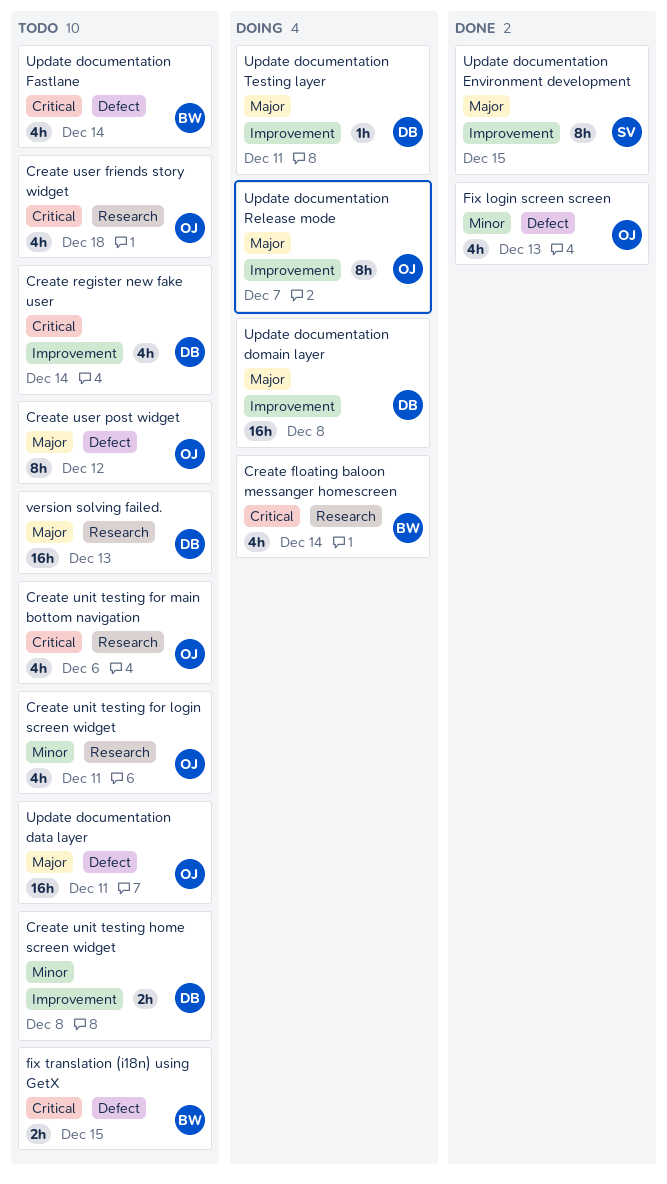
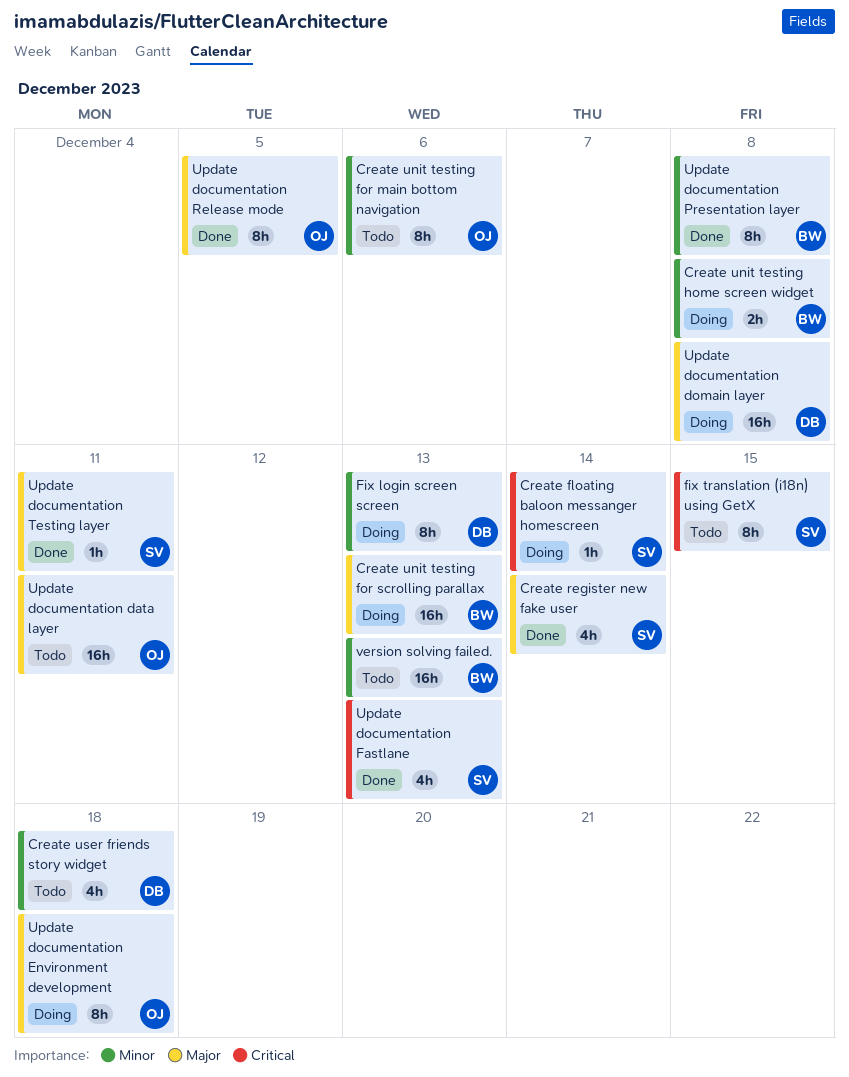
Create floating baloon messanger homescreen, owner: BW -> SV
Create floating baloon messanger homescreen, estimate: 4h -> 1h
Create register new fake user, status: Todo -> Done
Create register new fake user, owner: DB -> SV
Create register new fake user, priority: Critical -> Major
Create unit testing for login screen widget: present -> none
Create unit testing for main bottom navigation, priority: Critical -> Minor
Create unit testing for main bottom navigation, estimate: 4h -> 8h
Create unit testing for scrolling parallax: none -> present
Create unit testing home screen widget, status: Todo -> Doing
Create unit testing home screen widget, owner: DB -> BW
Create user friends story widget, owner: OJ -> DB
Create user friends story widget, priority: Critical -> Minor
Create user post widget: present -> none
Fix login screen screen, status: Done -> Doing
Fix login screen screen, owner: OJ -> DB
Fix login screen screen, estimate: 4h -> 8h
fix translation (i18n) using GetX, owner: BW -> SV
fix translation (i18n) using GetX, estimate: 2h -> 8h
Update documentation Environment development, status: Done -> Doing
Update documentation Environment development, owner: SV -> OJ
Update documentation Environment development, due: Dec 15 -> Dec 18
Update documentation Fastlane, status: Todo -> Done
Update documentation Fastlane, owner: BW -> SV
Update documentation Fastlane, due: Dec 14 -> Dec 13
Update documentation Presentation layer: none -> present
Update documentation Release mode, status: Doing -> Done
Update documentation Release mode, due: Dec 7 -> Dec 5
Update documentation Testing layer, status: Doing -> Done
Update documentation Testing layer, owner: DB -> SV
version solving failed., owner: DB -> BW
version solving failed., priority: Major -> Minor

